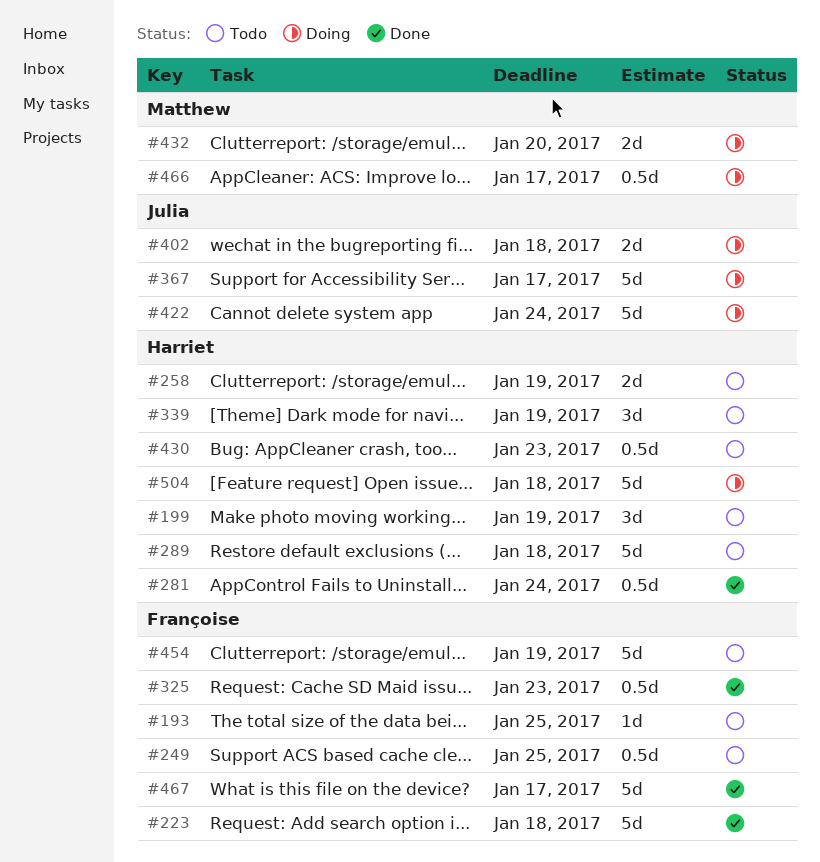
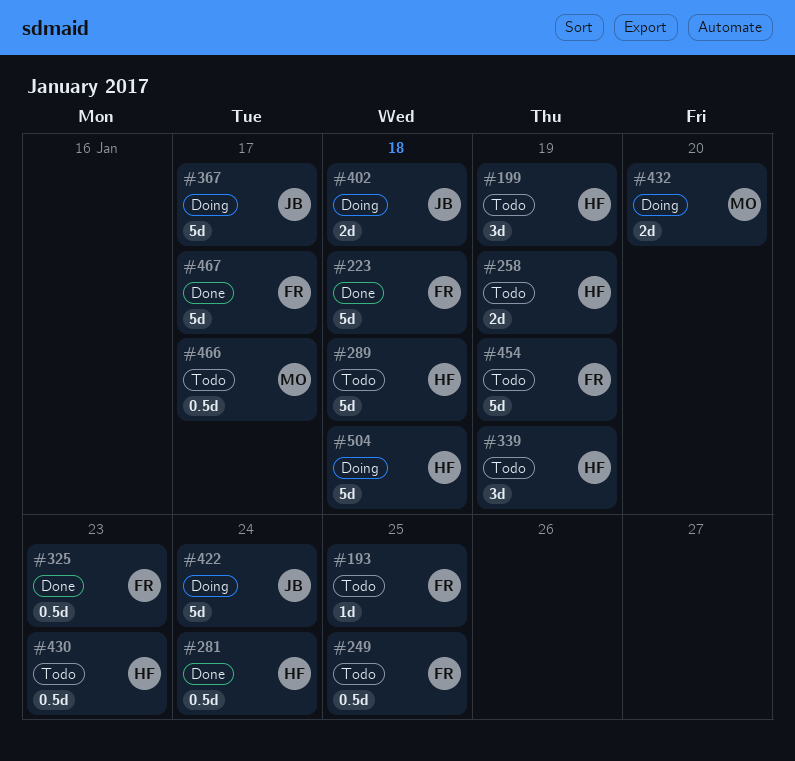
#466, status: Doing -> Todo

